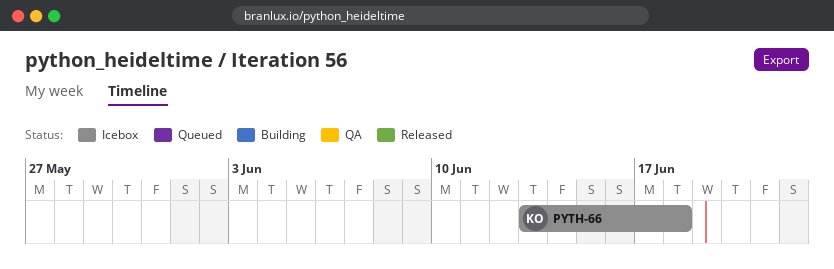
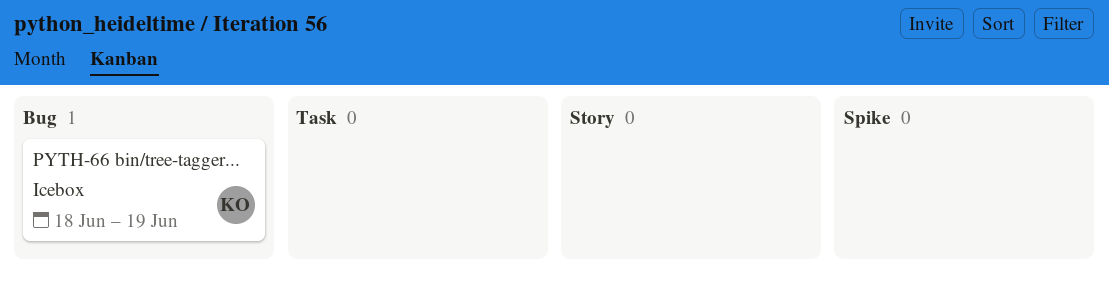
PYTH-66, start: Jun 13 -> Jun 18
PYTH-66, due: Jun 18 -> Jun 19

